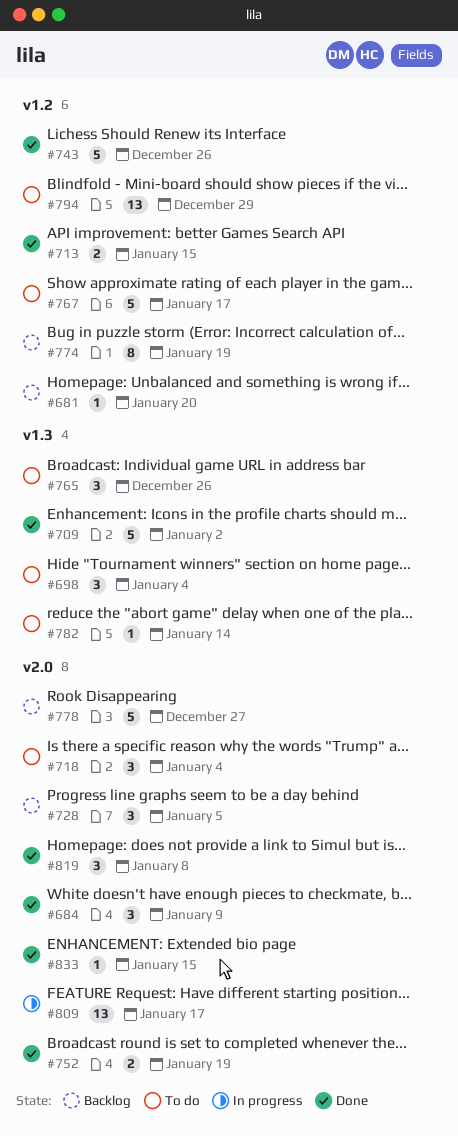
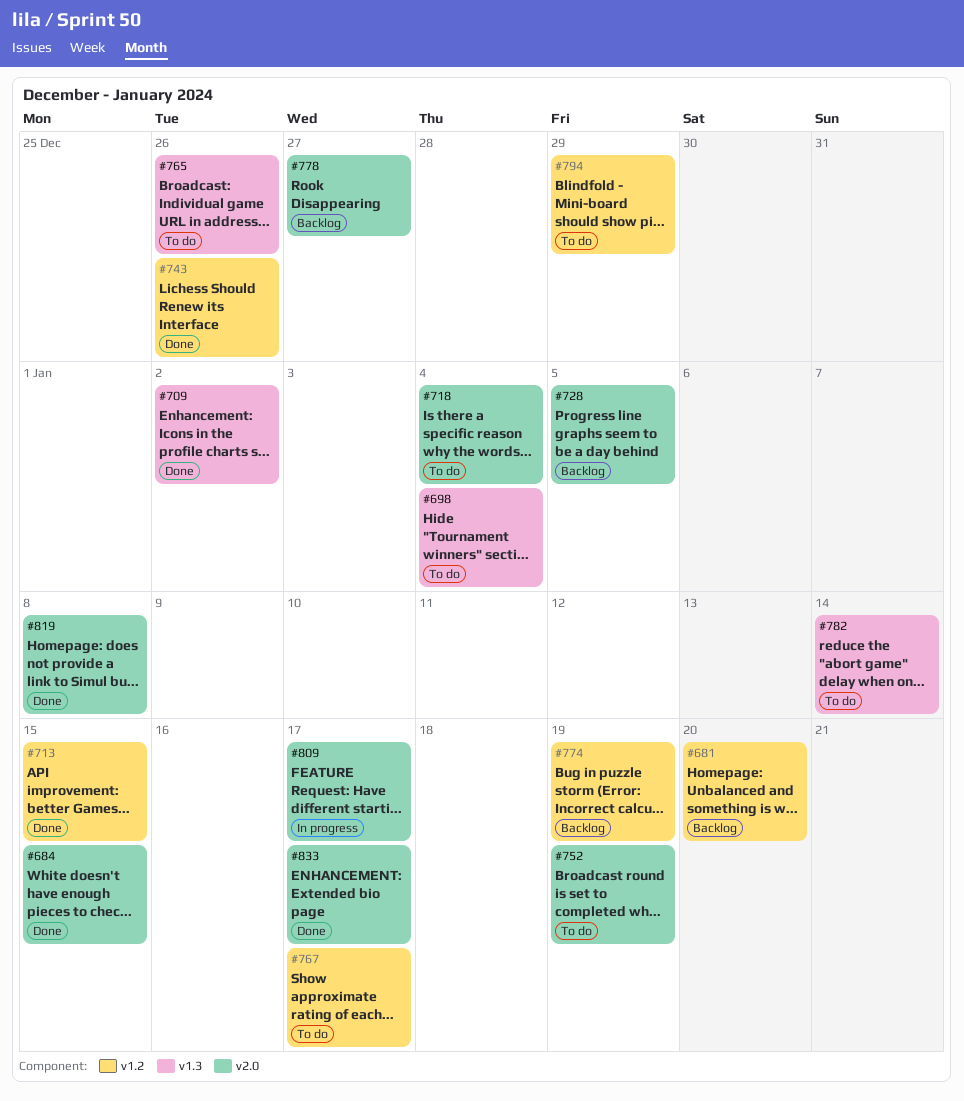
#684, due: Jan 9 -> Jan 15
#752, status: Done -> To do
#833, due: Jan 15 -> Jan 17

